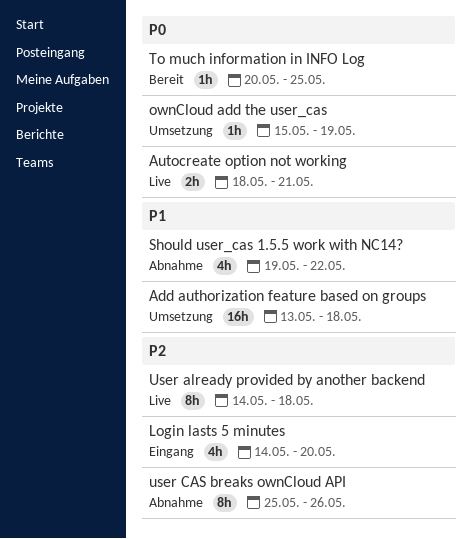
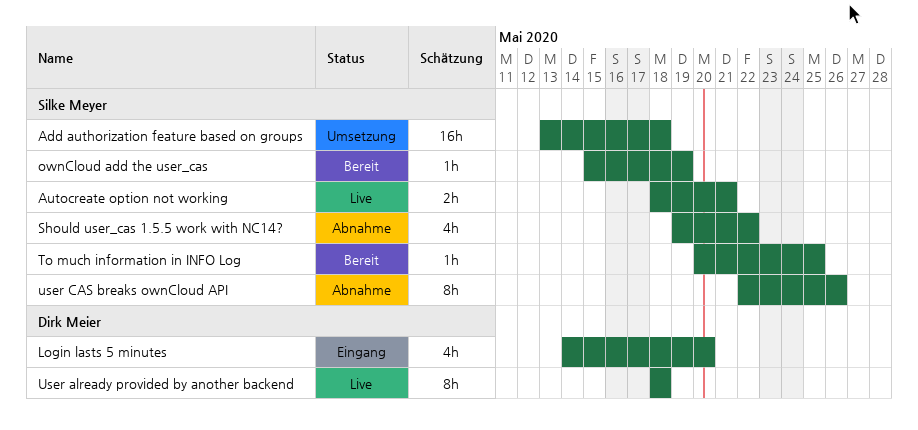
ownCloud add the user_cas, status: Umsetzung -> Bereit
User already provided by another backend, start: May 14 -> May 18
user CAS breaks ownCloud API, start: May 25 -> May 22

